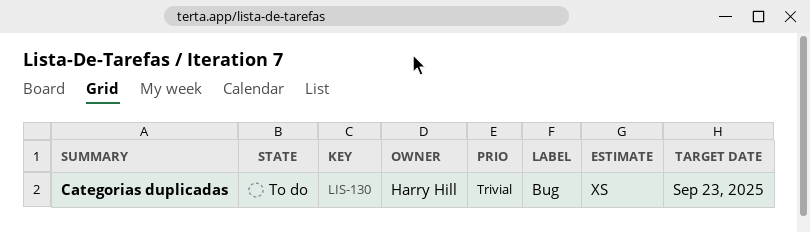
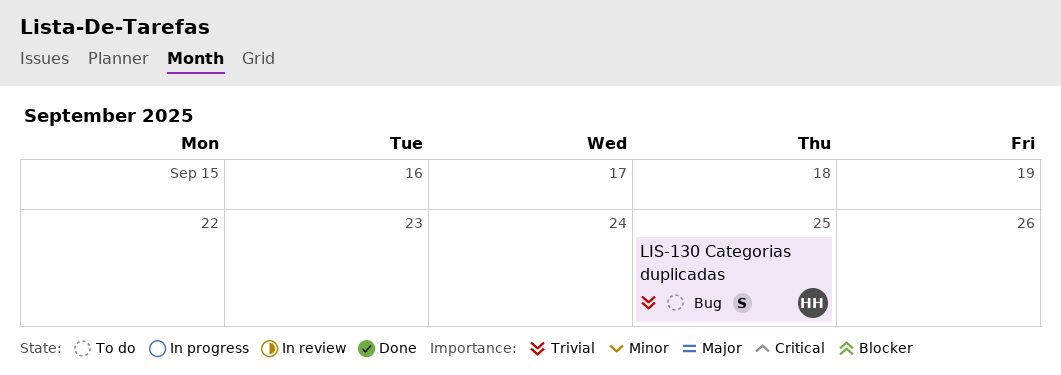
LIS-130, estimate: XS -> S
LIS-130, due: Sep 23 -> Sep 25

